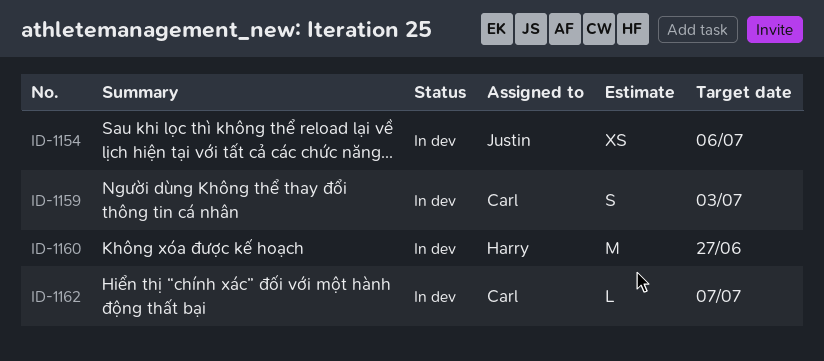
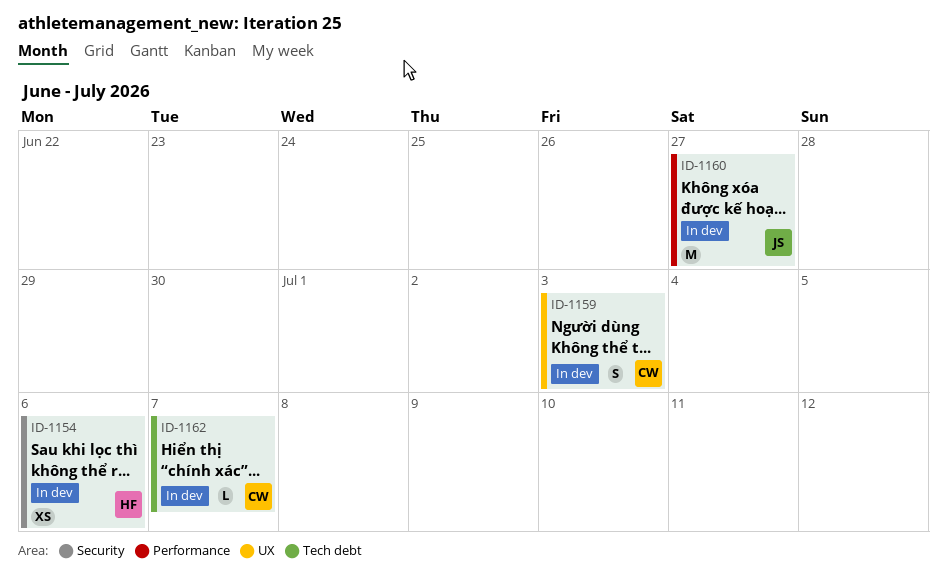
ID-1154, owner: Justin -> Harry
ID-1160, owner: Harry -> Justin

